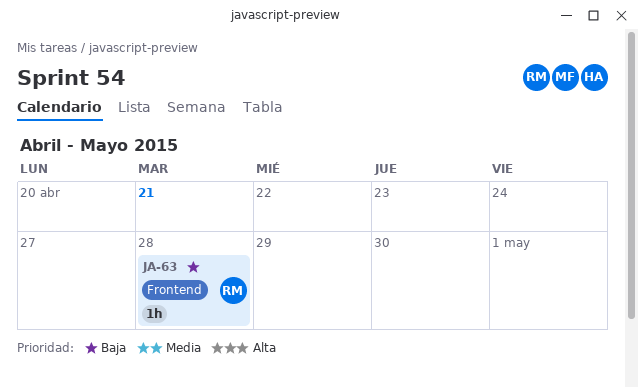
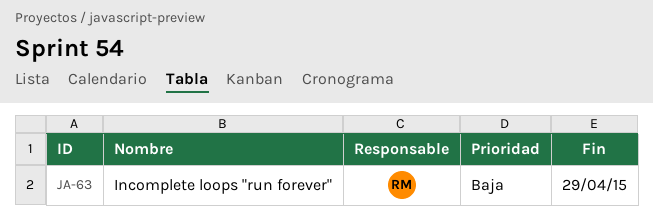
JA-63, due: Apr 28 -> Apr 29

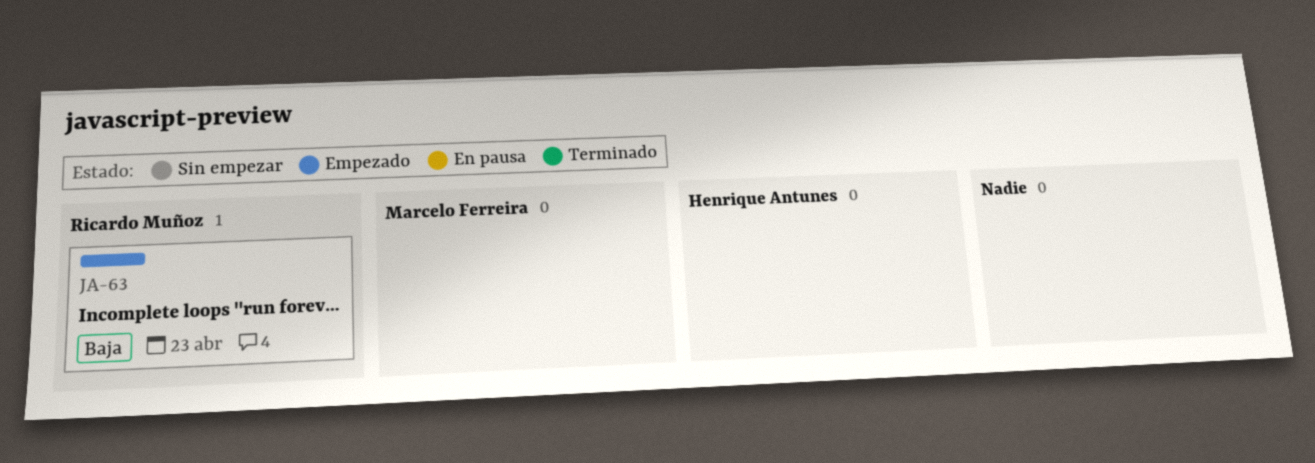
JA-63, due: Apr 29 -> Apr 23

